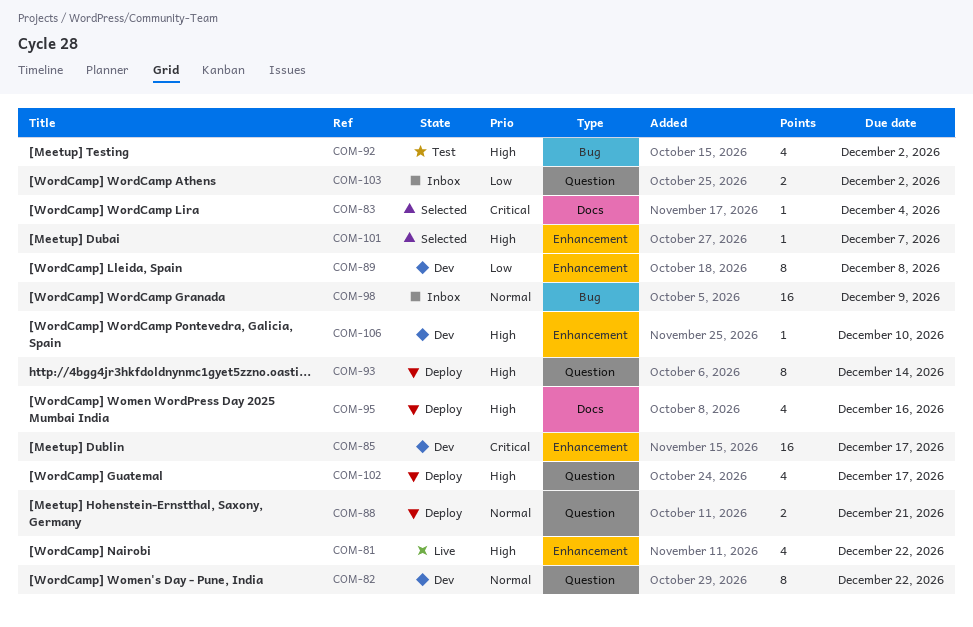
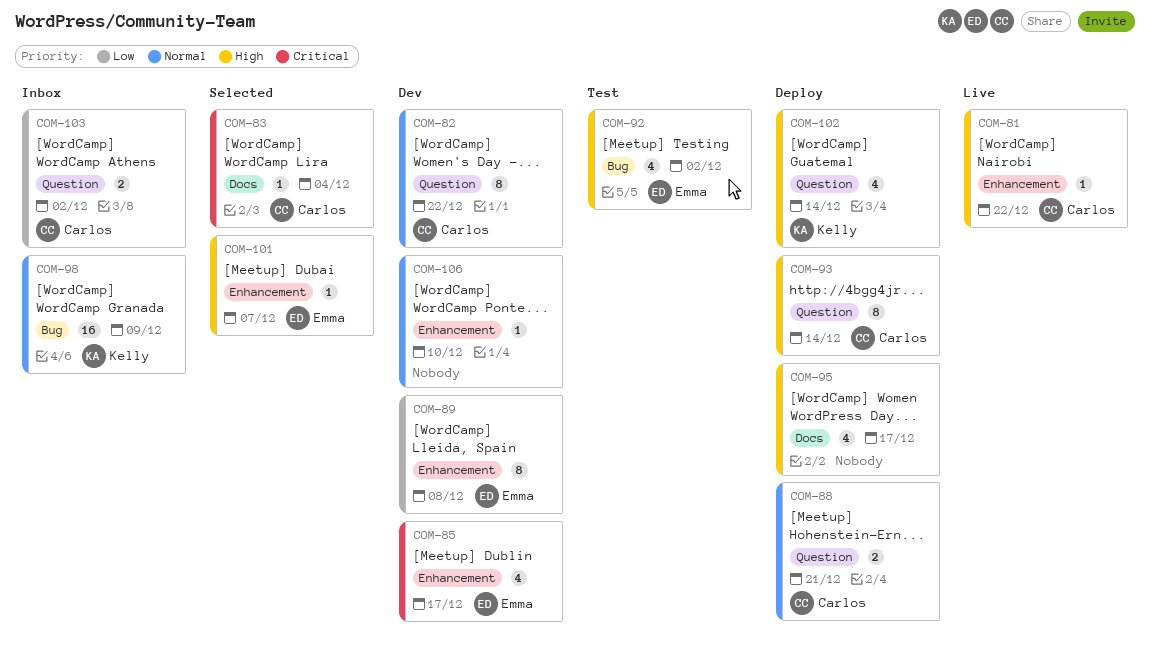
COM-81, estimate: 4 -> 1
COM-85, estimate: 16 -> 4
COM-95, due: Dec 16 -> Dec 17
COM-102, due: Dec 17 -> Dec 14
COM-106, priority: High -> Normal

